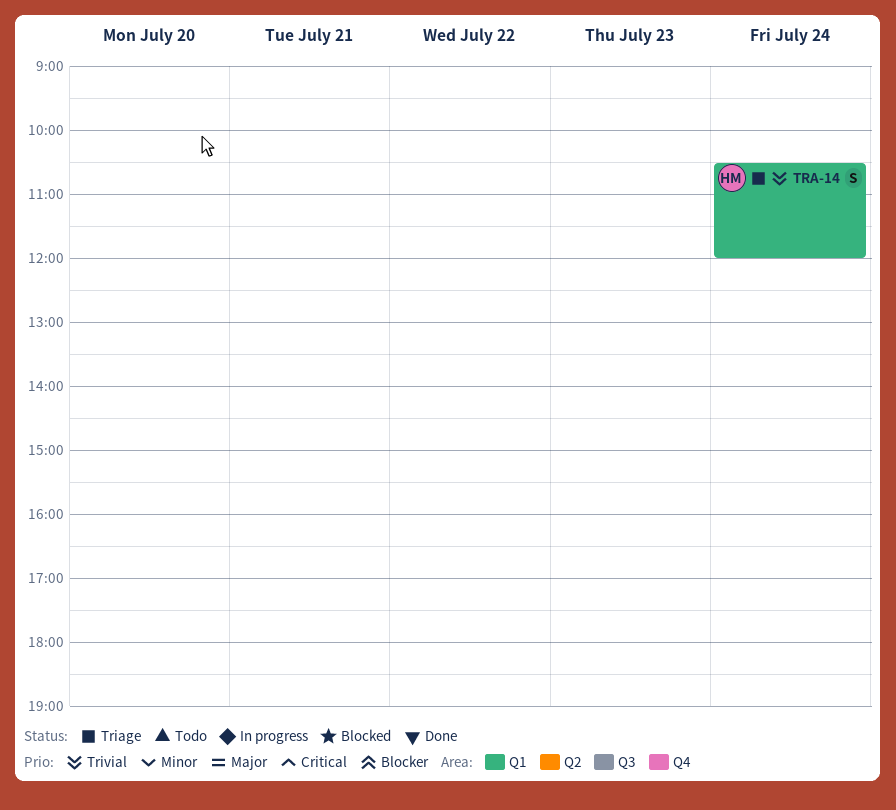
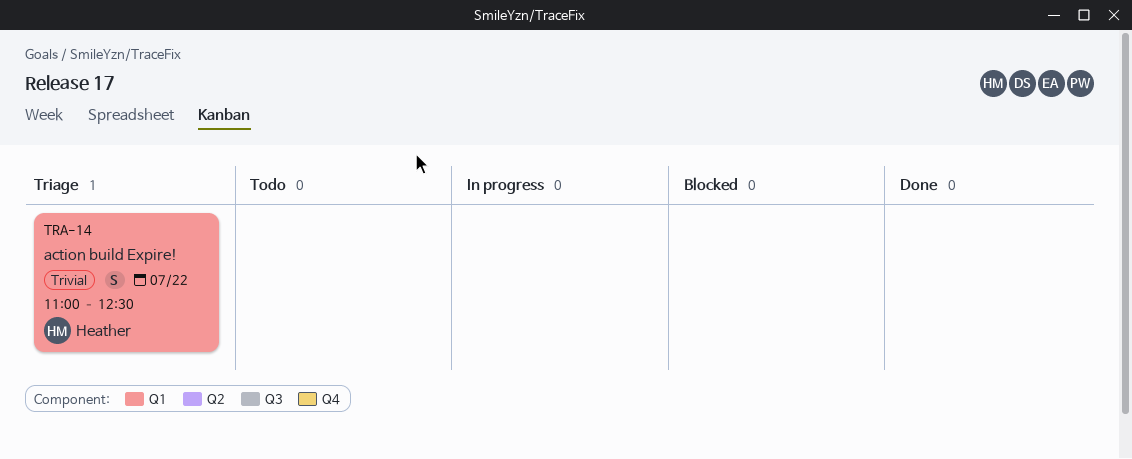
TRA-14, day: Jul 24 -> Jul 22
TRA-14, begins: 10:30 -> 11:00
TRA-14, ends: 12:00 -> 12:30

